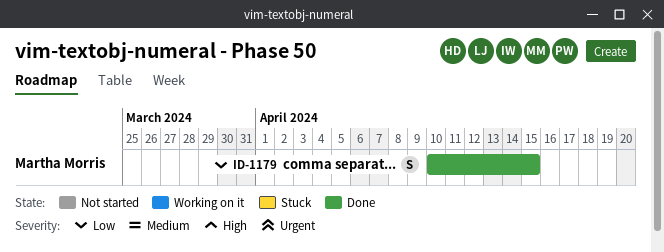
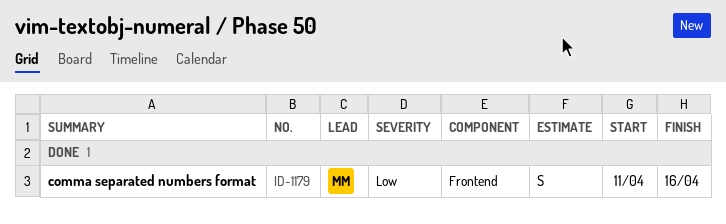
ID-1179, start: Apr 10 -> Apr 11
ID-1179, due: Apr 15 -> Apr 16

